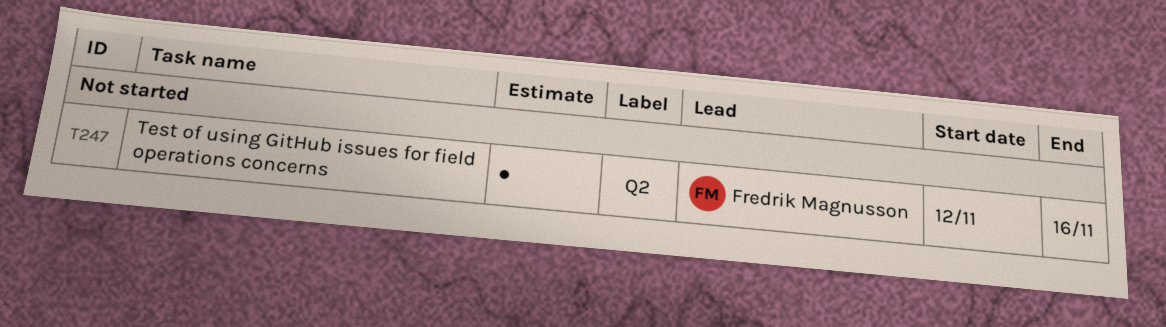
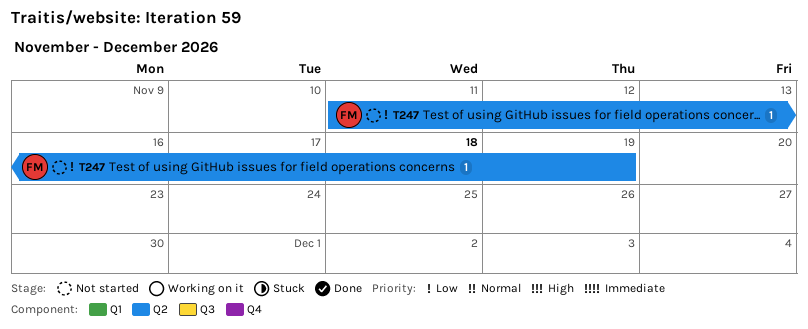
T247, start: Nov 12 -> Nov 11
T247, due: Nov 16 -> Nov 19

